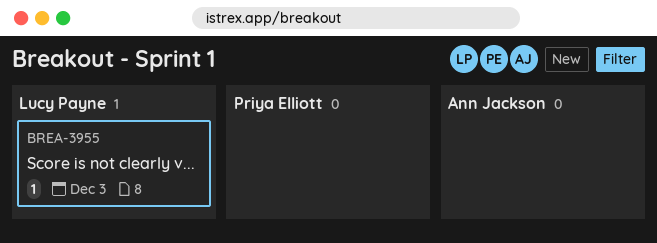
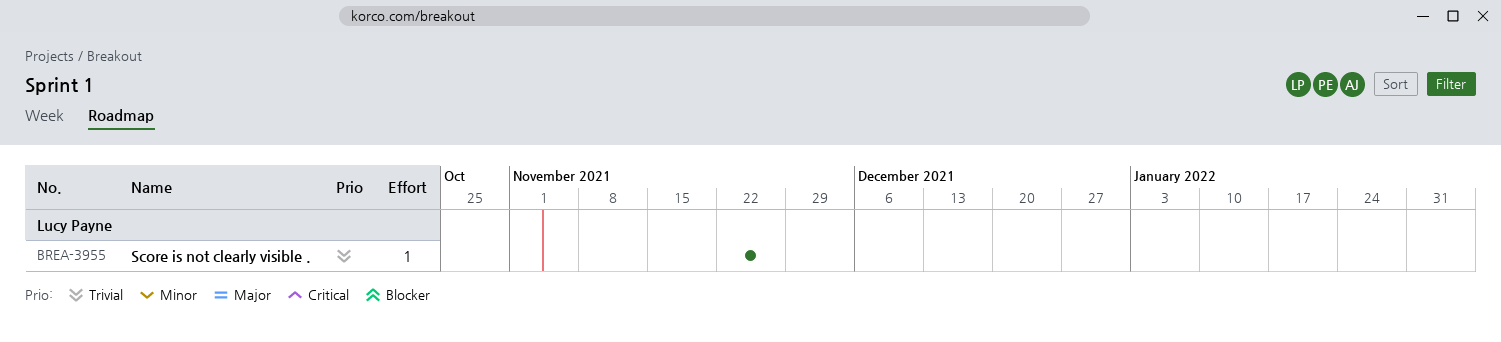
BREA-3955, due: Dec 3 -> Nov 26

